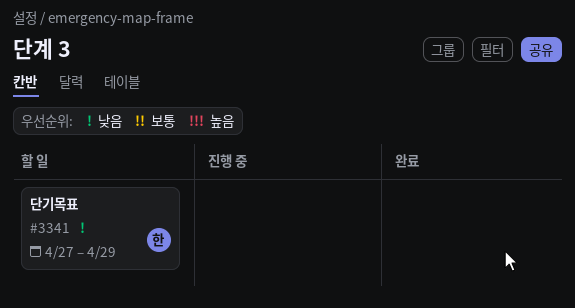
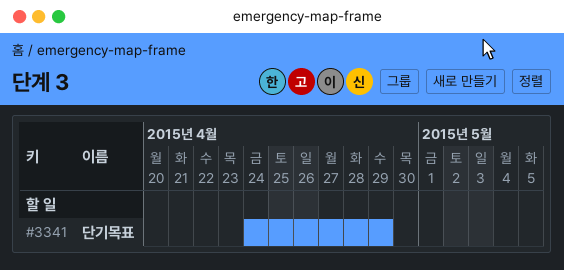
#3341, start: Apr 27 -> Apr 24

